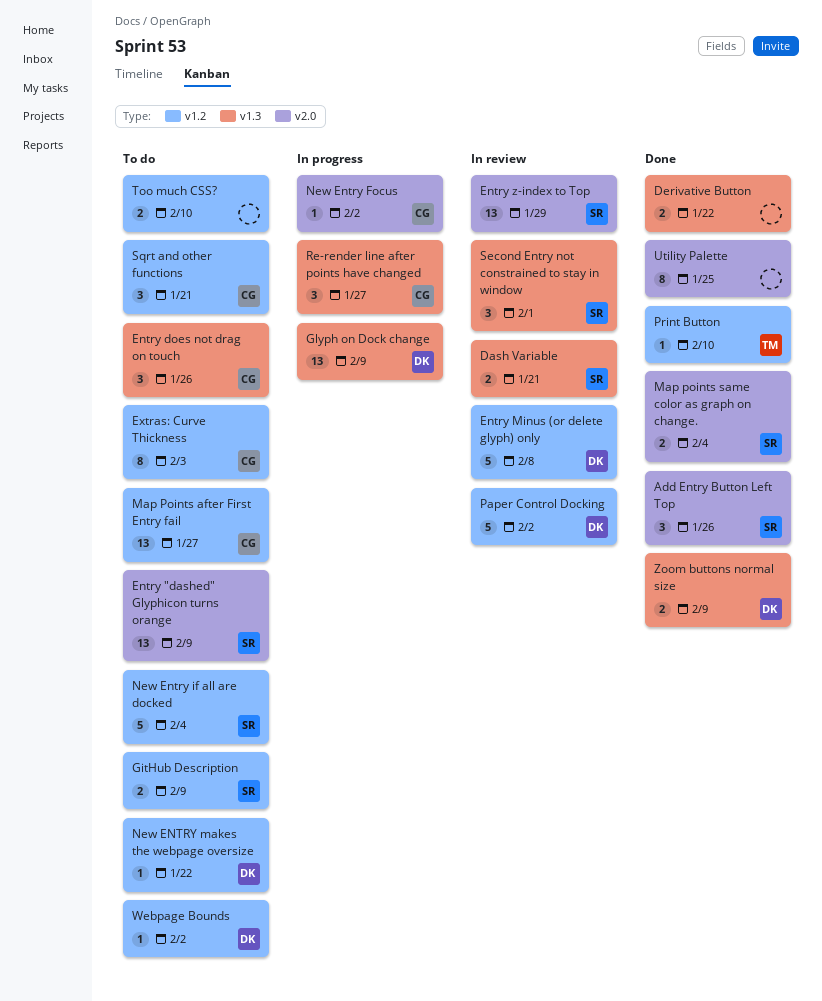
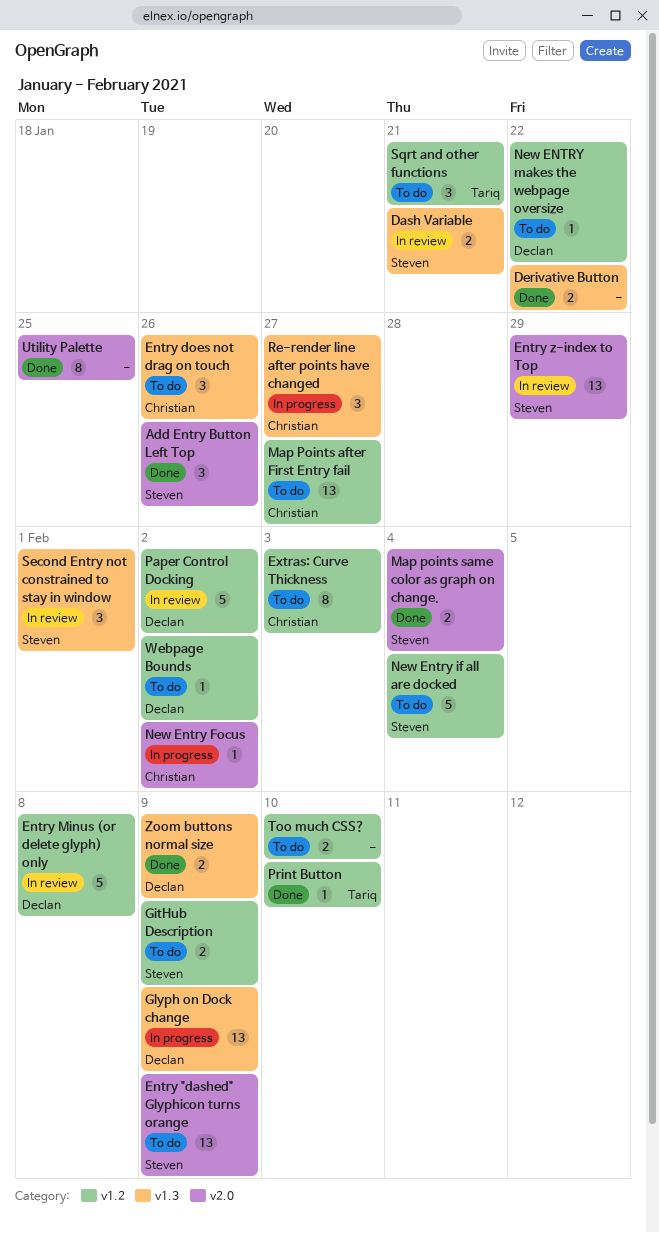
Sqrt and other functions, owner: Christian -> Tariq

